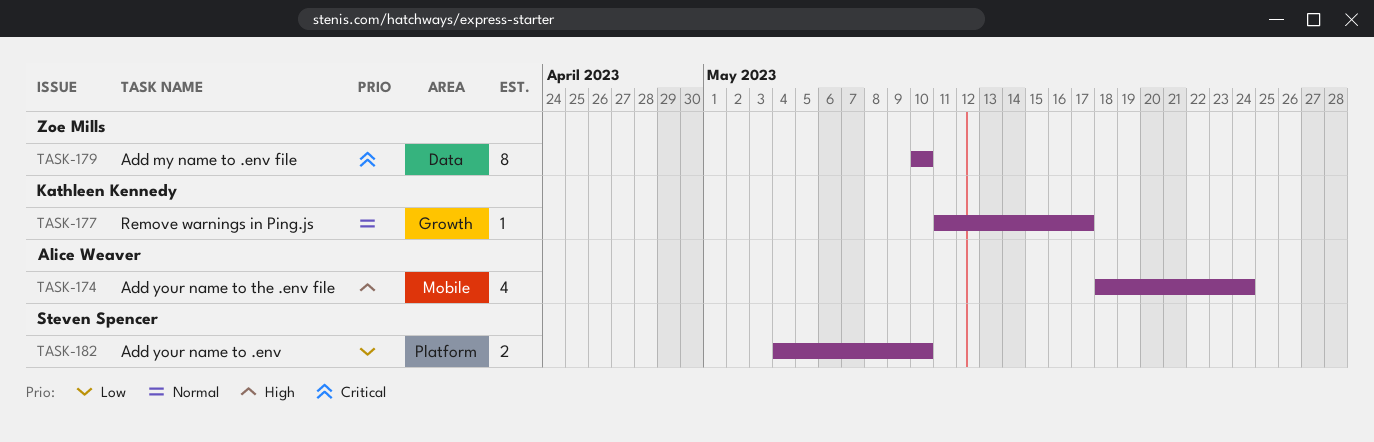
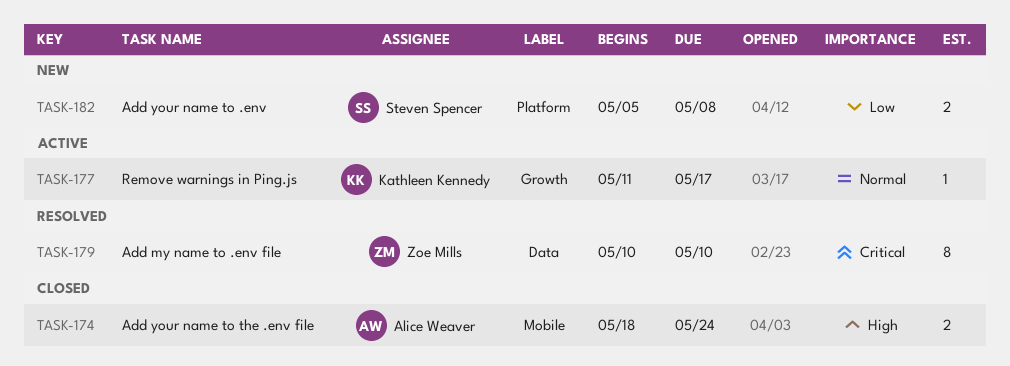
TASK-174, estimate: 4 -> 2
TASK-182, start: May 4 -> May 5
TASK-182, due: May 10 -> May 8

